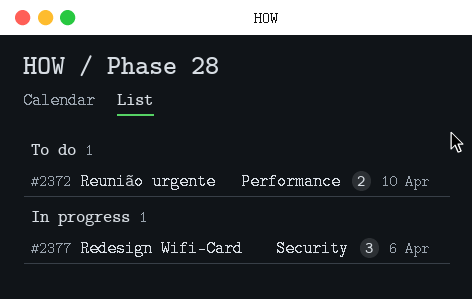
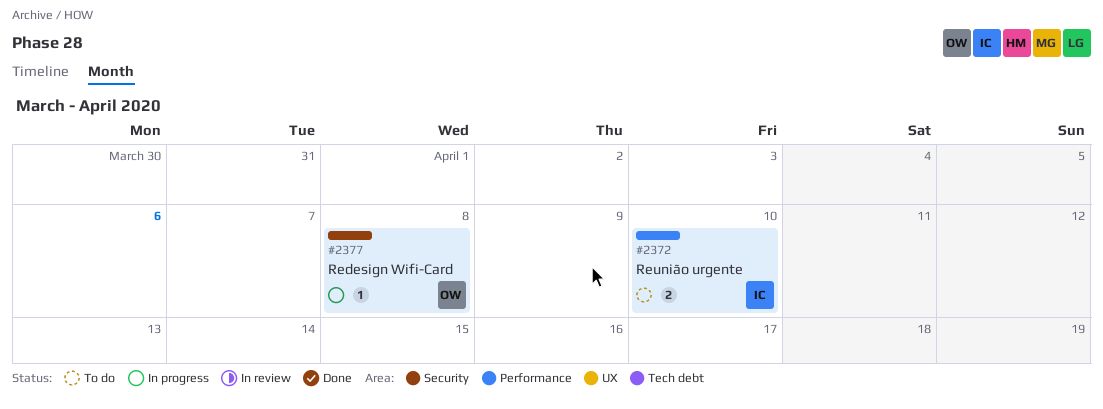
#2377, estimate: 3 -> 1
#2377, due: Apr 6 -> Apr 8

